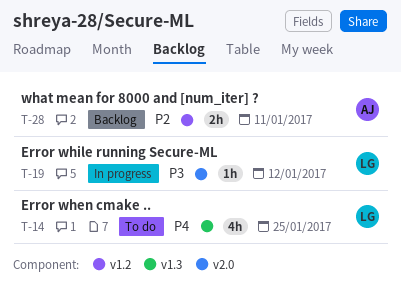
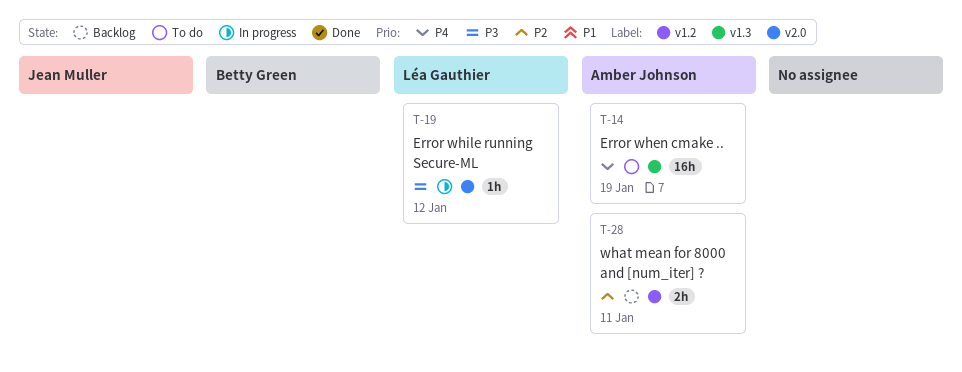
T-14, owner: Léa Gauthier -> Amber Johnson
T-14, estimate: 4h -> 16h
T-14, due: Jan 25 -> Jan 19

